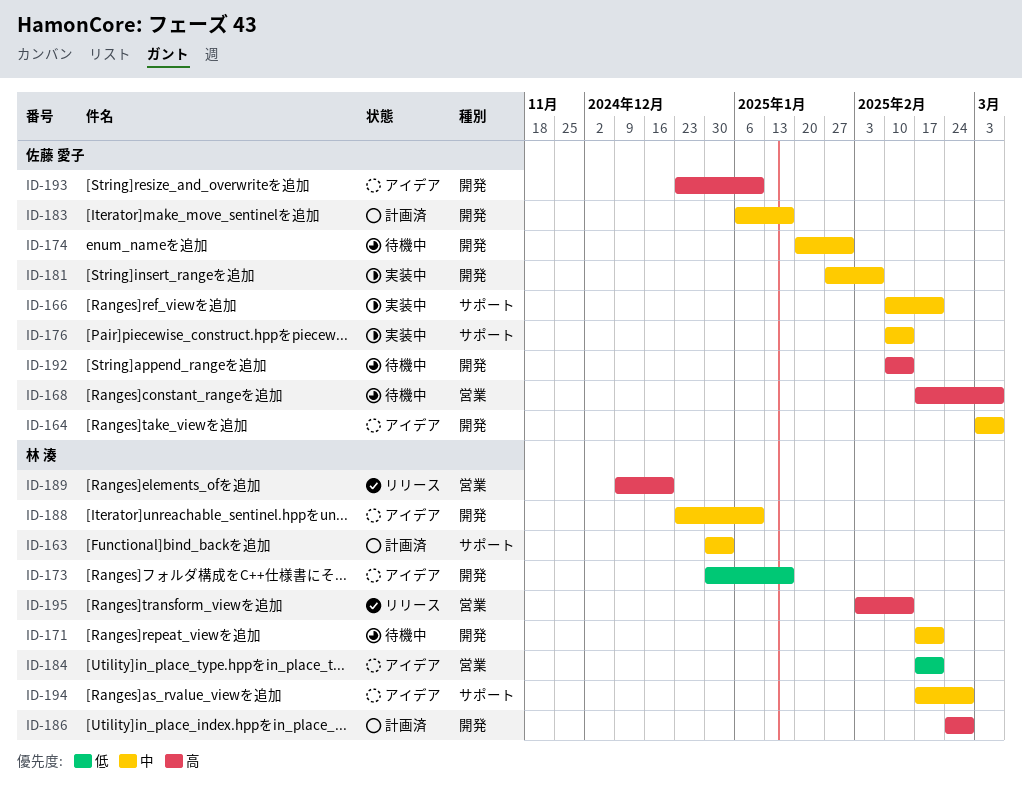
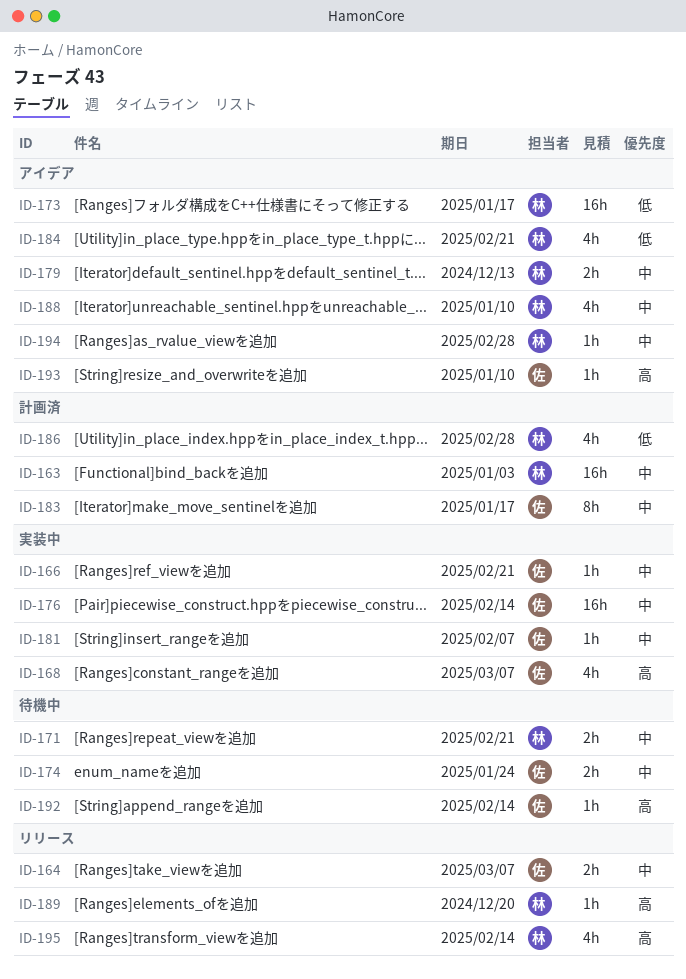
ID-164, status: アイデア -> リリース
ID-168, status: 待機中 -> 実装中
ID-174, due: Jan 31 -> Jan 24
ID-179: none -> present
ID-186, priority: 高 -> 低

